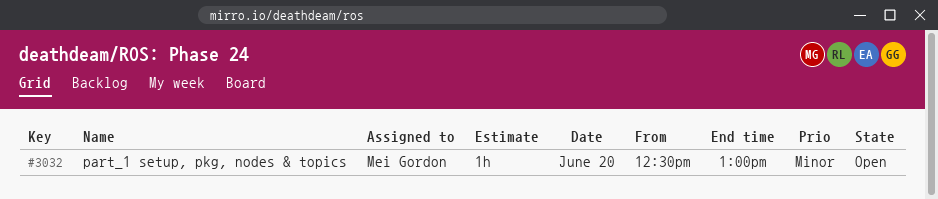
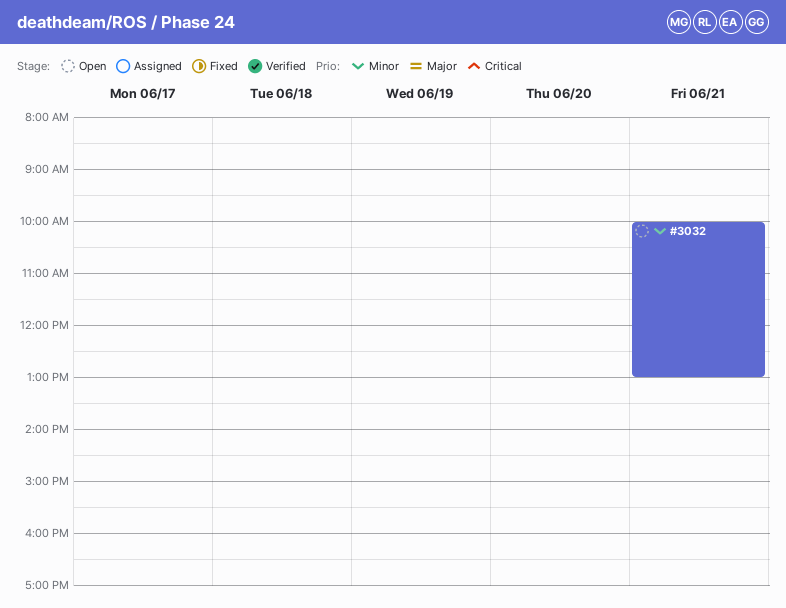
#3032, day: Jun 20 -> Jun 21
#3032, begins: 12:30 -> 10:00

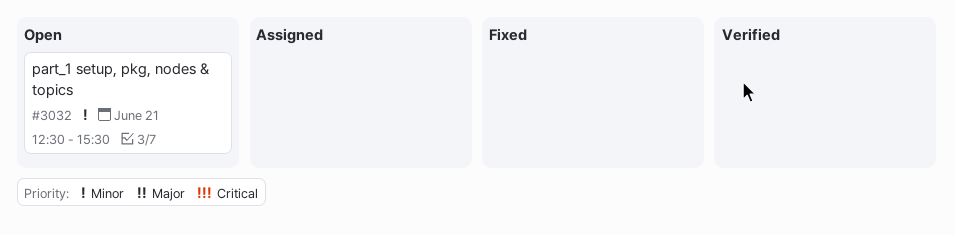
#3032, begins: 10:00 -> 12:30
#3032, ends: 13:00 -> 15:30

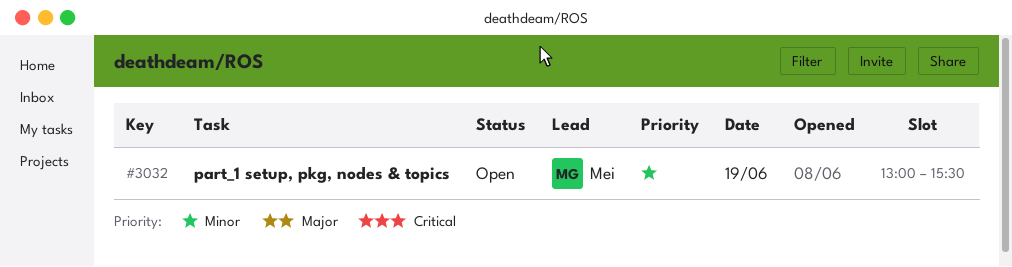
#3032, day: Jun 21 -> Jun 19
#3032, begins: 12:30 -> 13:00

